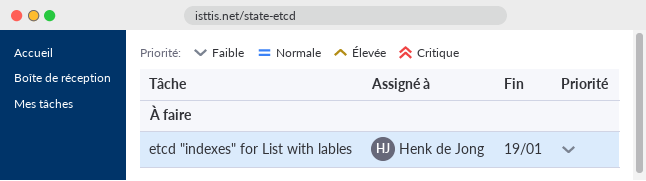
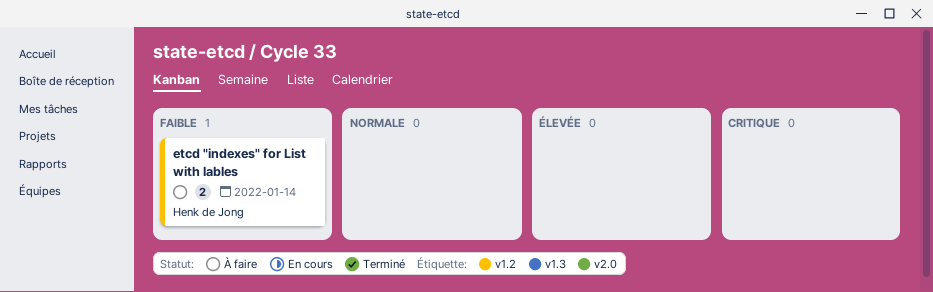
etcd "indexes" for List with lables, due: Jan 19 -> Jan 14

